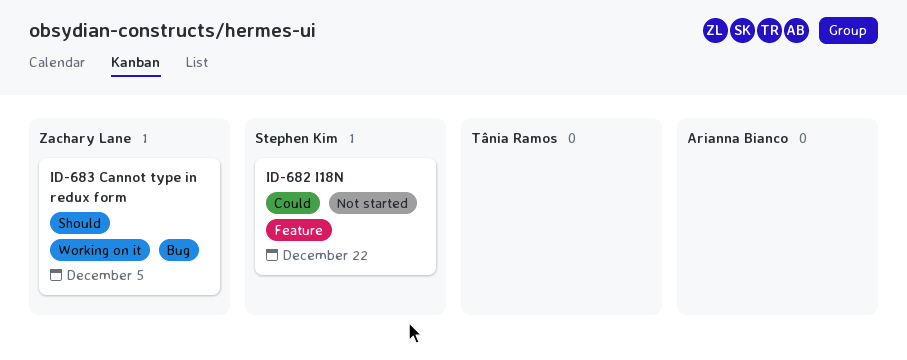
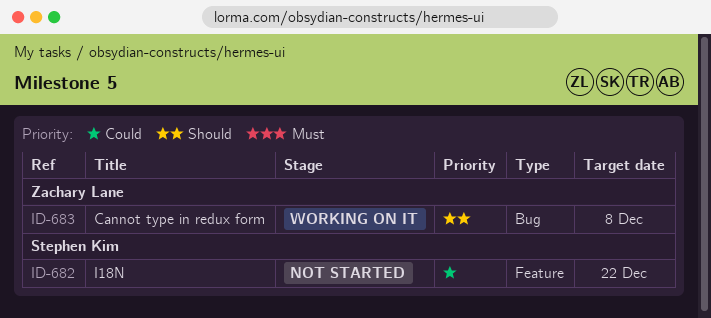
ID-683, due: Dec 5 -> Dec 8

